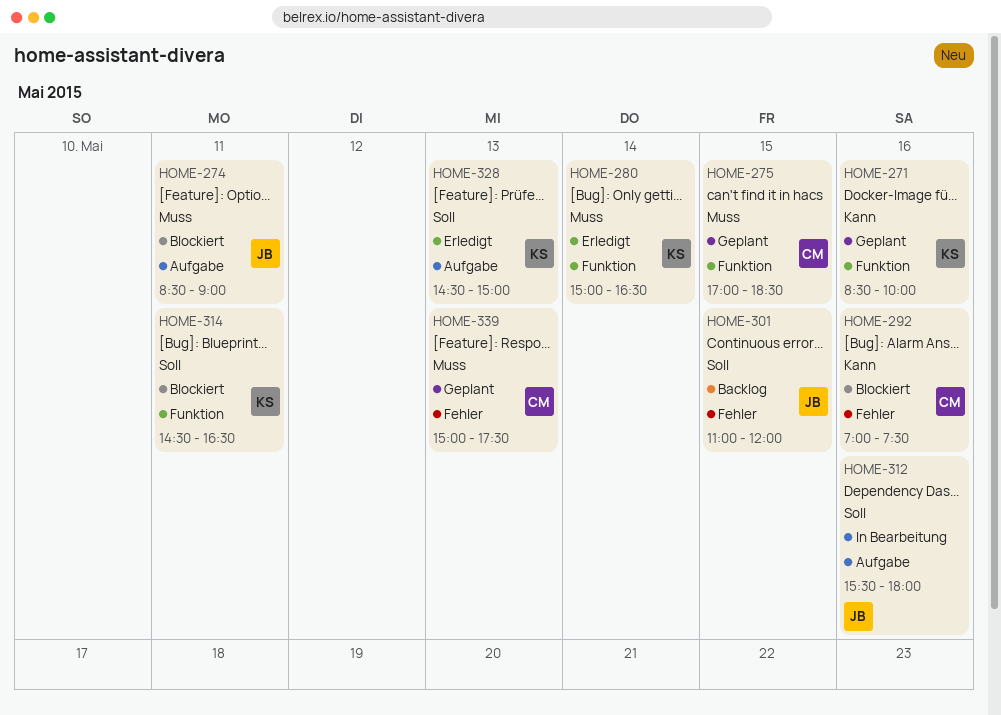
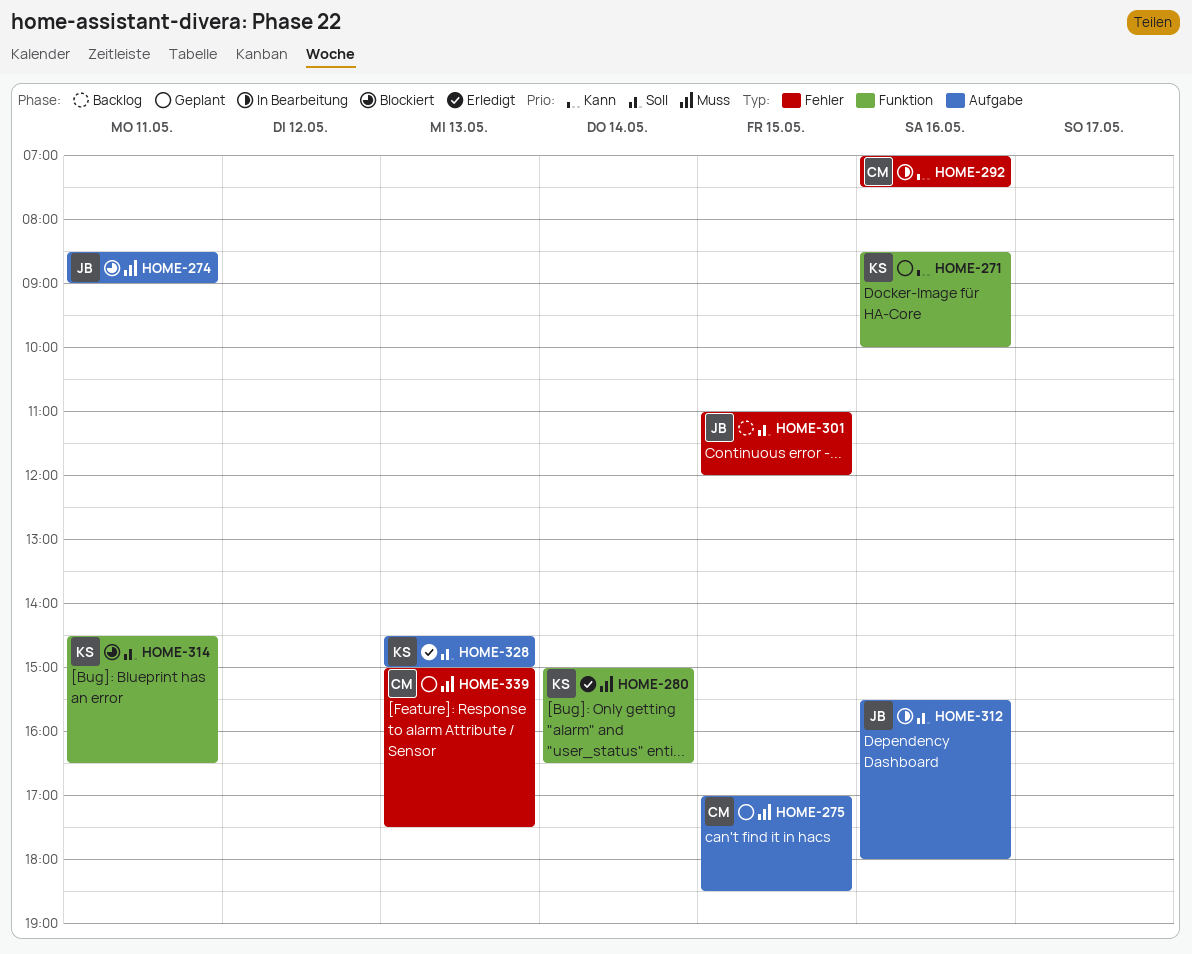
HOME-275, label: Funktion -> Aufgabe
HOME-292, status: Blockiert -> In Bearbeitung

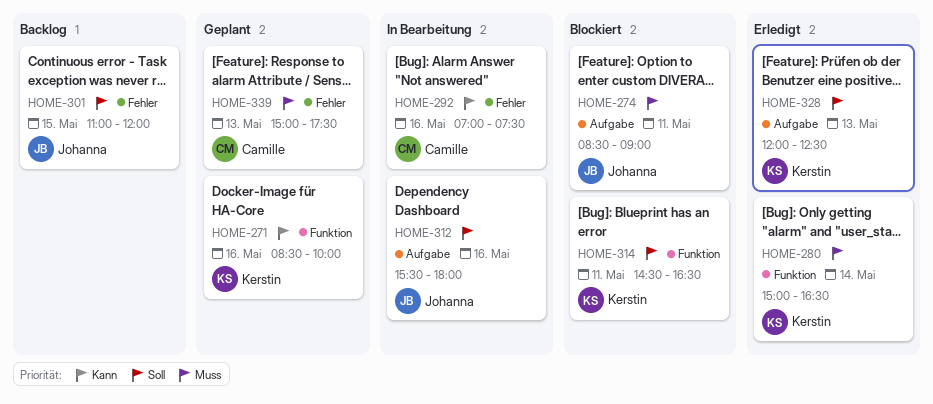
HOME-275: present -> none
HOME-328, begins: 14:30 -> 12:00
HOME-328, ends: 15:00 -> 12:30

